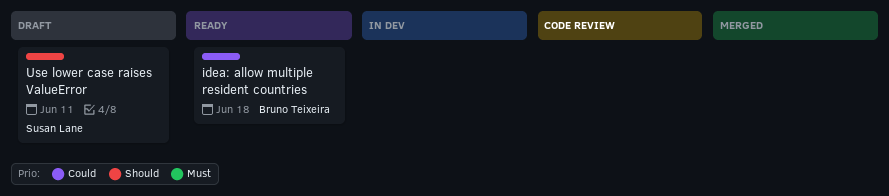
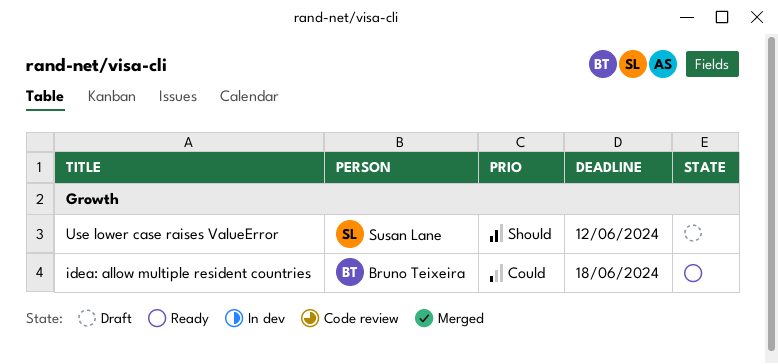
Use lower case raises ValueError, due: Jun 11 -> Jun 12

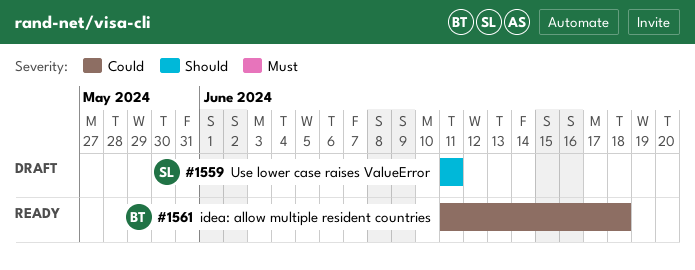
Use lower case raises ValueError, due: Jun 12 -> Jun 11

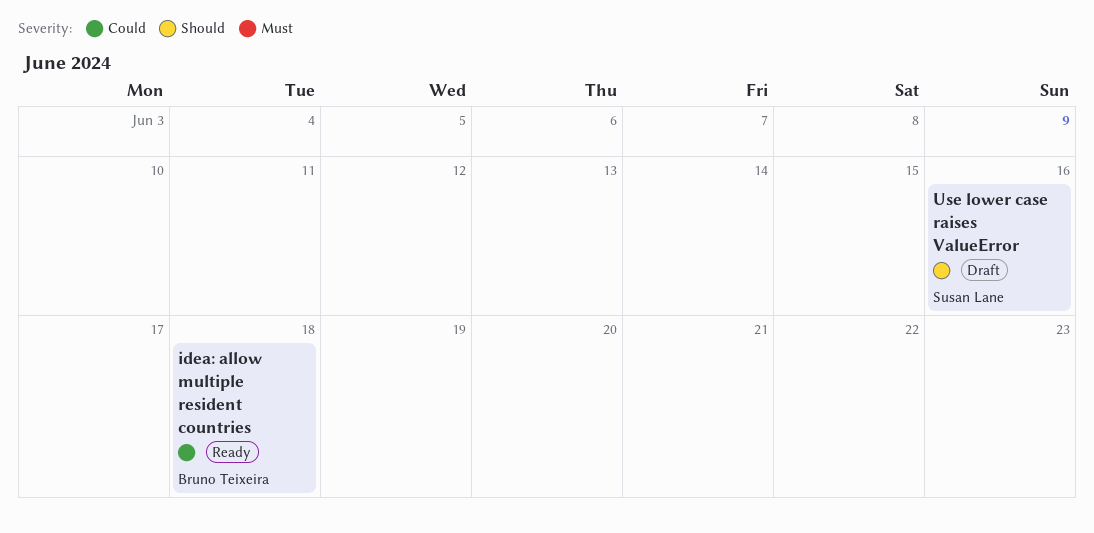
Use lower case raises ValueError, due: Jun 11 -> Jun 16

